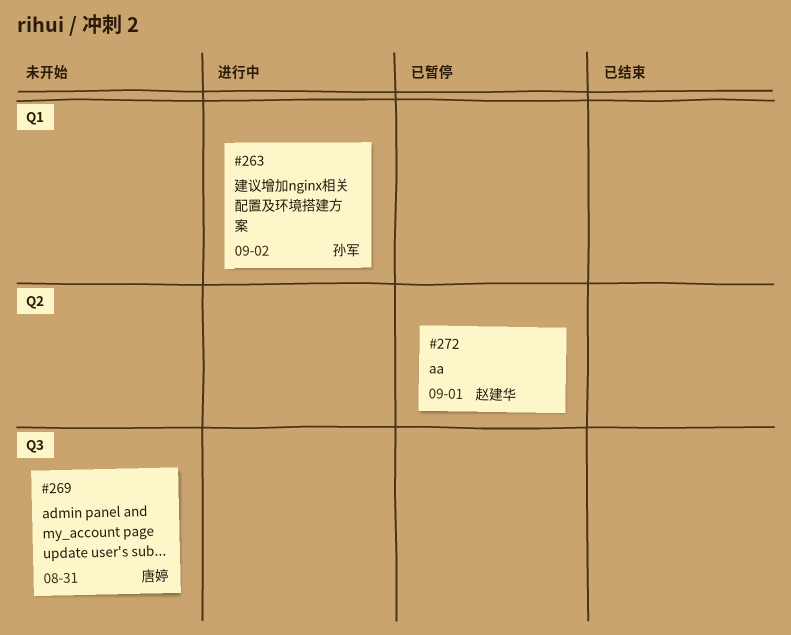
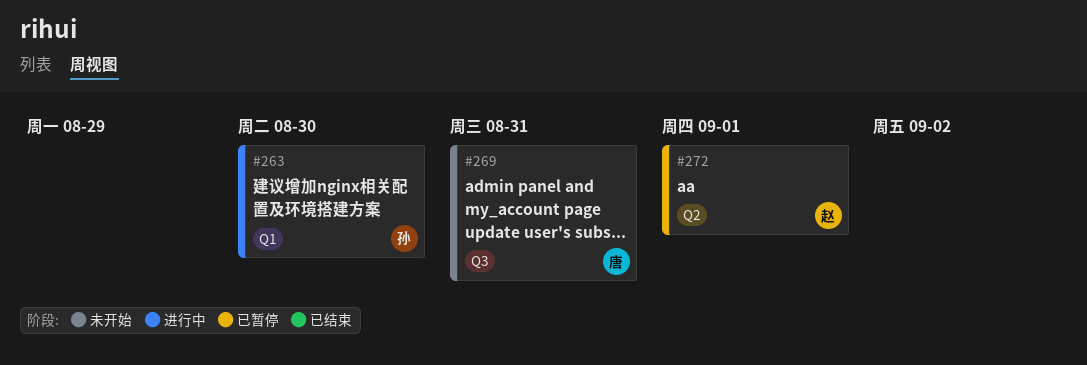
#263, due: Sep 2 -> Aug 30

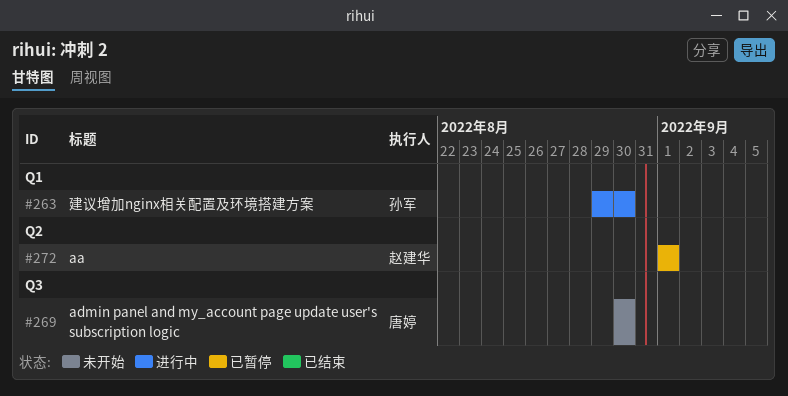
#269, due: Aug 31 -> Aug 30

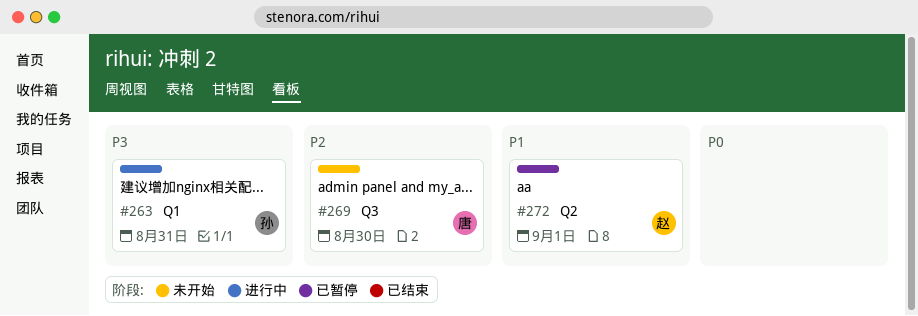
#263, due: Aug 30 -> Aug 31

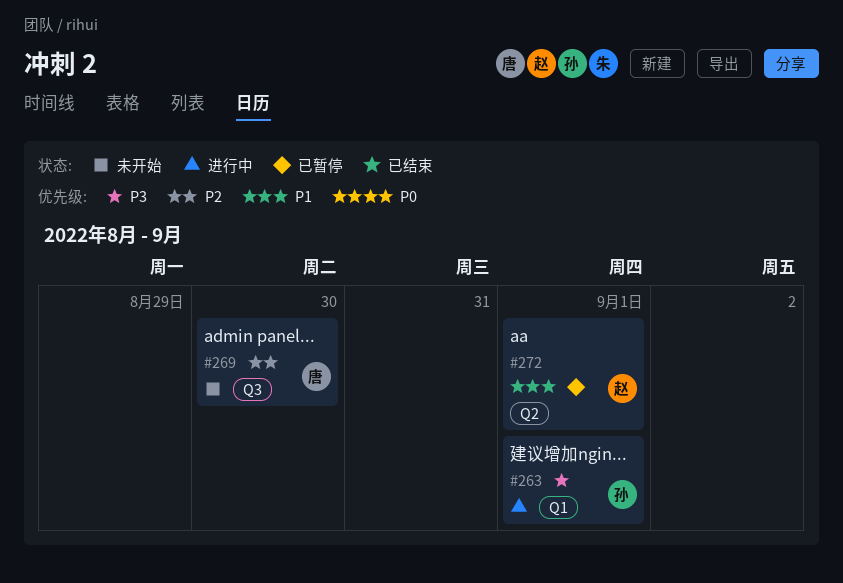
#263, due: Aug 31 -> Sep 1

